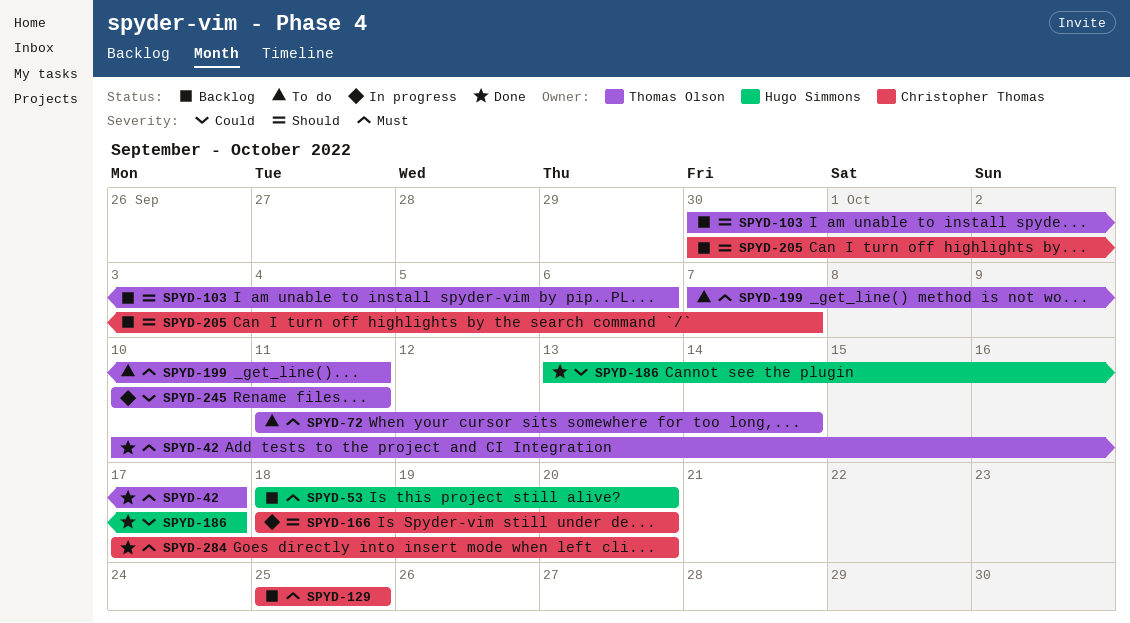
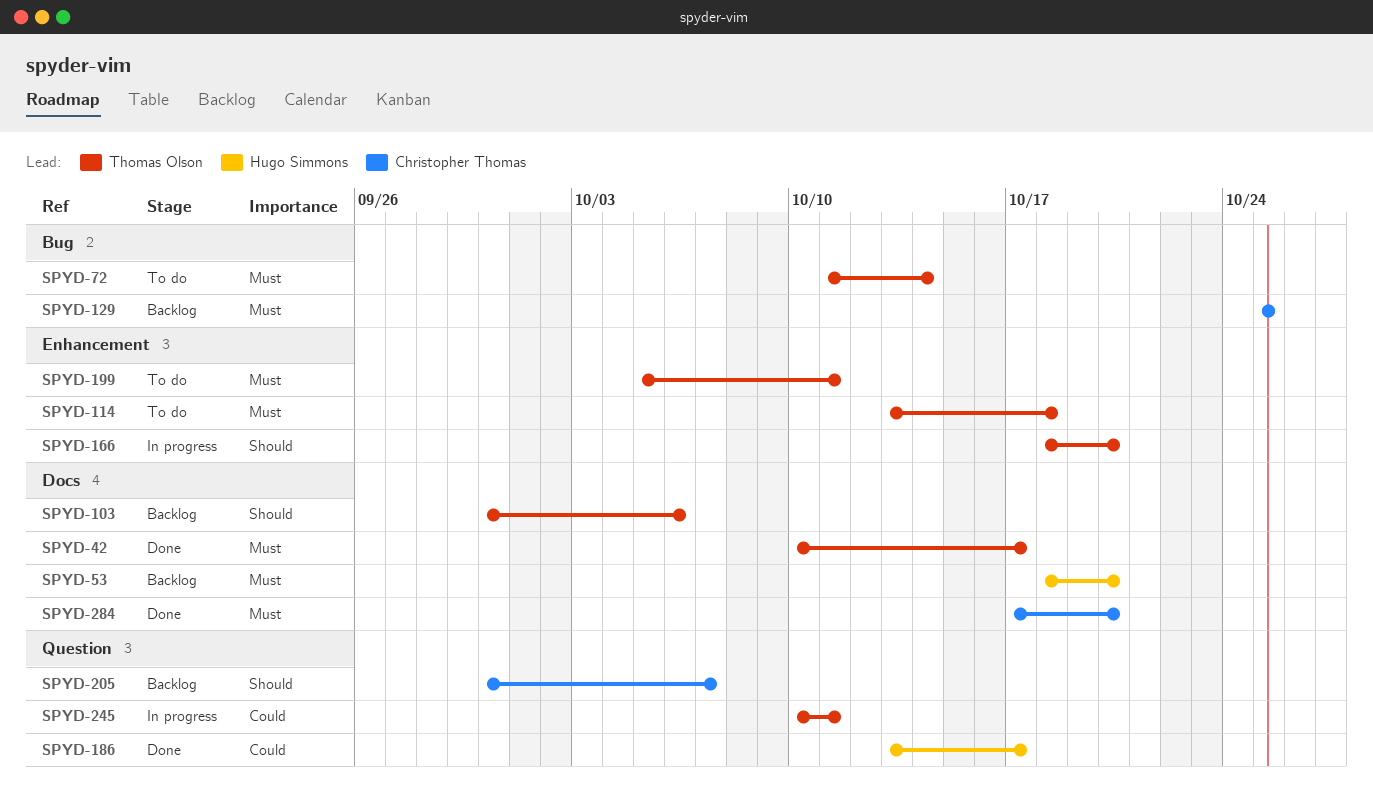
SPYD-114: none -> present
SPYD-166, owner: Christopher Thomas -> Thomas Olson
SPYD-199, start: Oct 7 -> Oct 5

